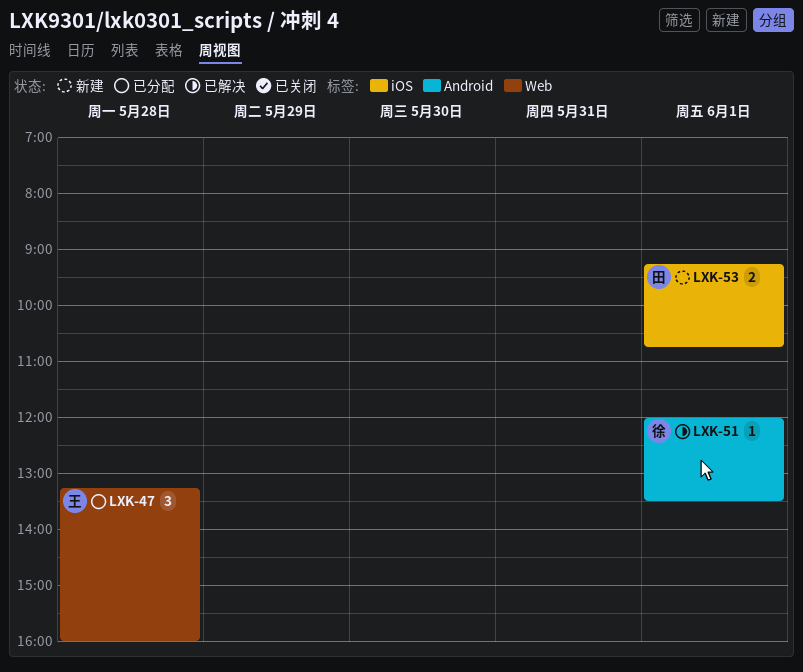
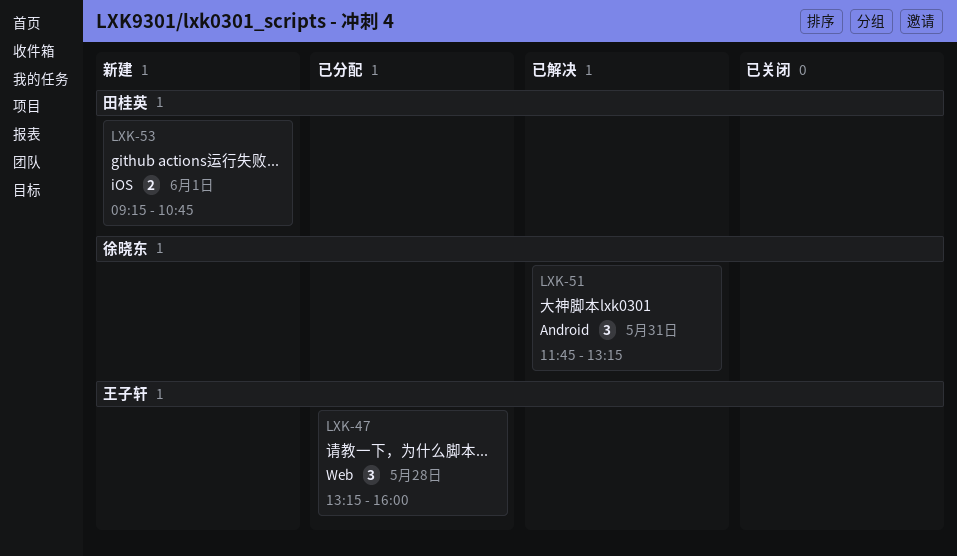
LXK-51, estimate: 1 -> 3
LXK-51, day: Jun 1 -> May 31
LXK-51, begins: 12:00 -> 11:45
LXK-51, ends: 13:30 -> 13:15

